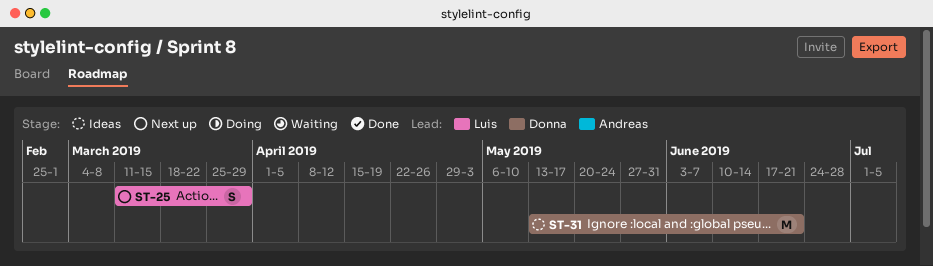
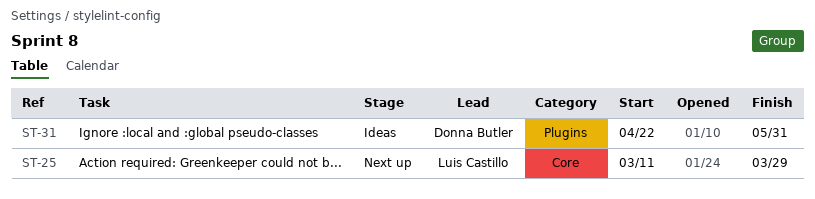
ST-31, start: May 13 -> Apr 22
ST-31, due: Jun 21 -> May 31

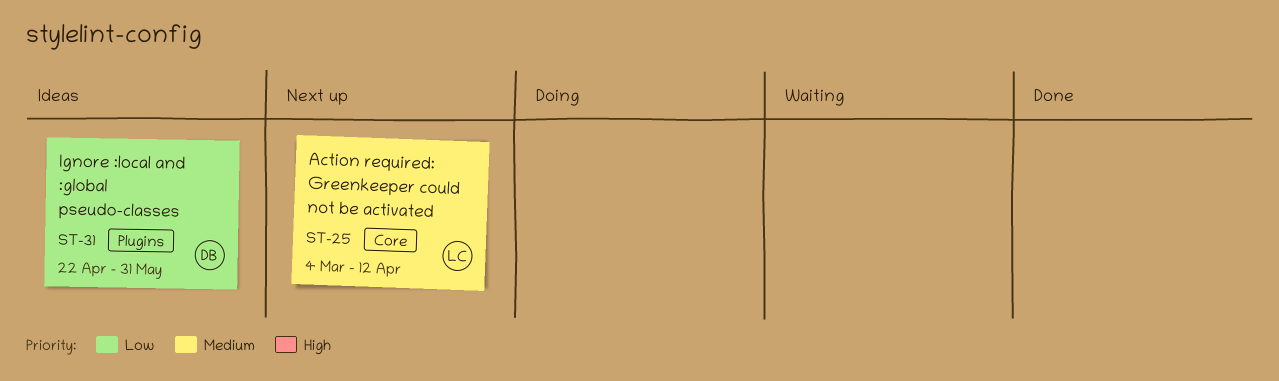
ST-25, start: Mar 11 -> Mar 4
ST-25, due: Mar 29 -> Apr 12

